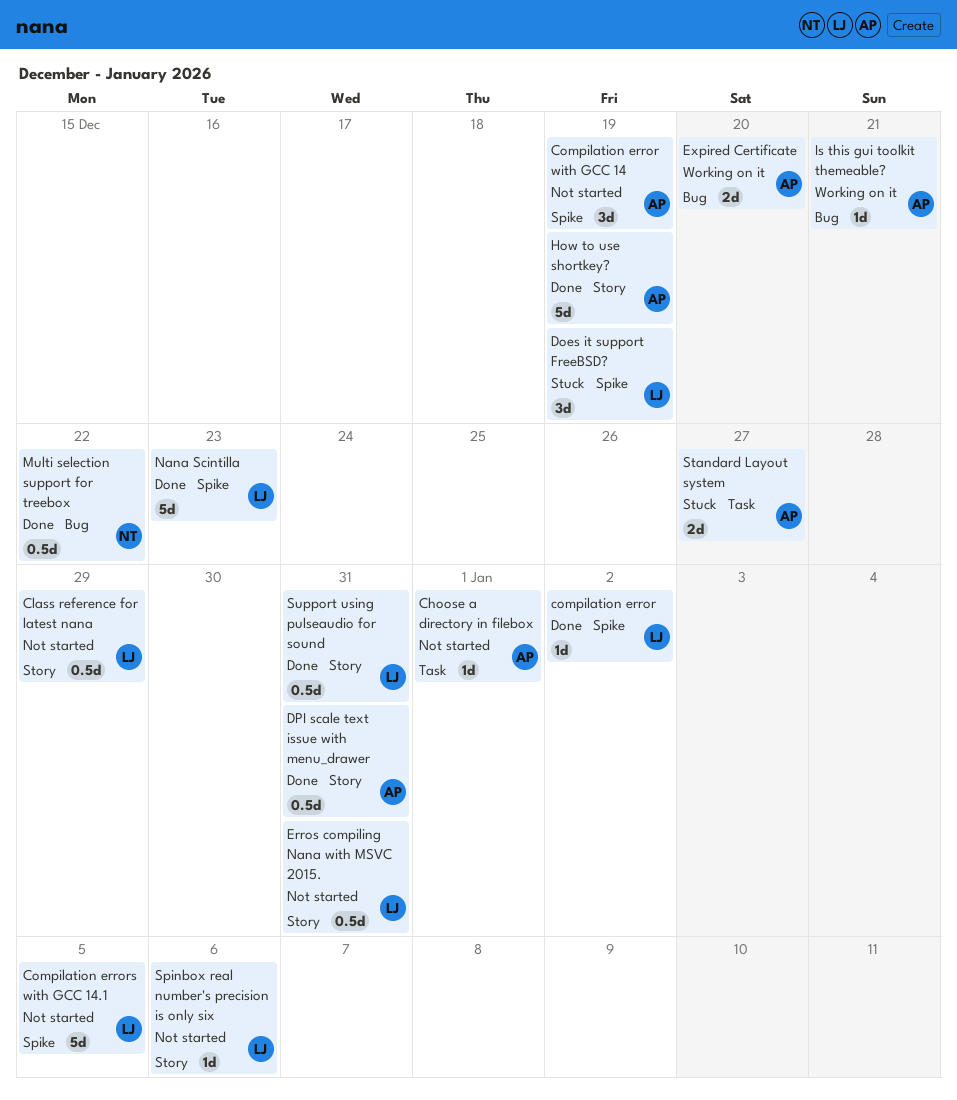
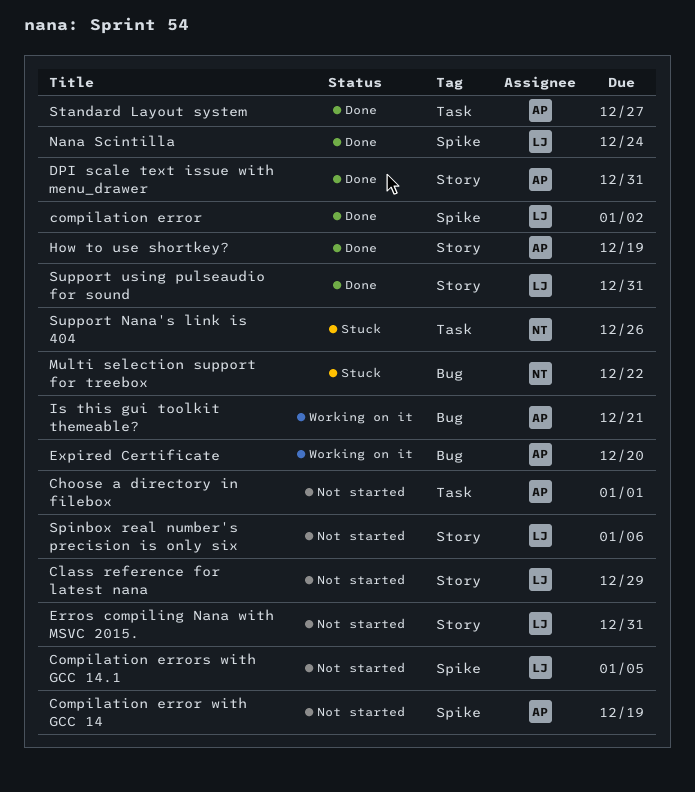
Does it support FreeBSD?: present -> none
Multi selection support for treebox, status: Done -> Stuck
Nana Scintilla, due: Dec 23 -> Dec 24
Standard Layout system, status: Stuck -> Done
Support Nana's link is 404: none -> present

